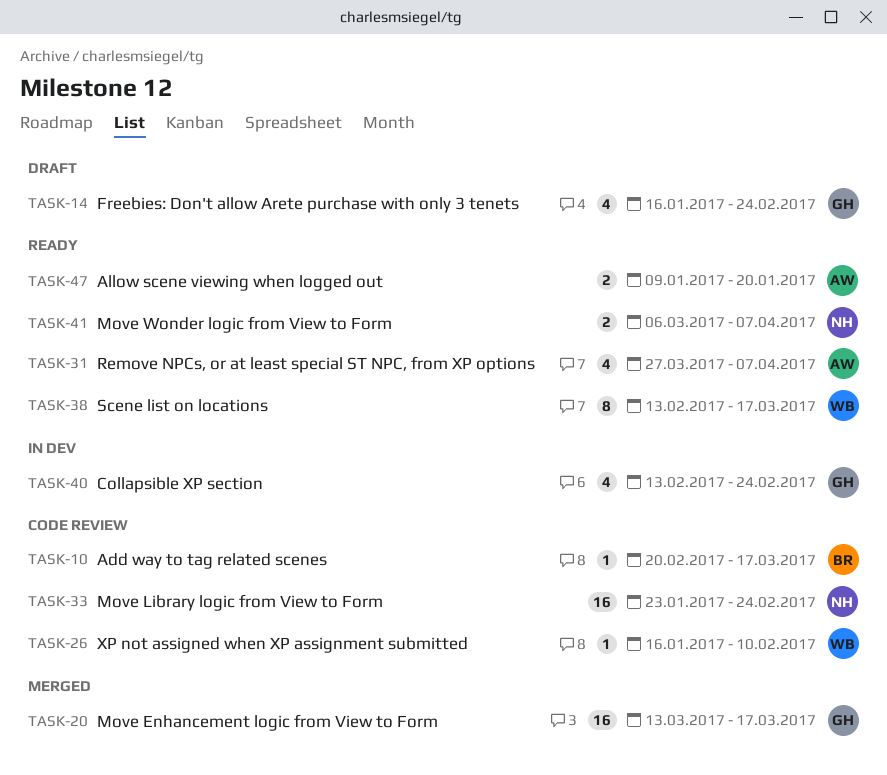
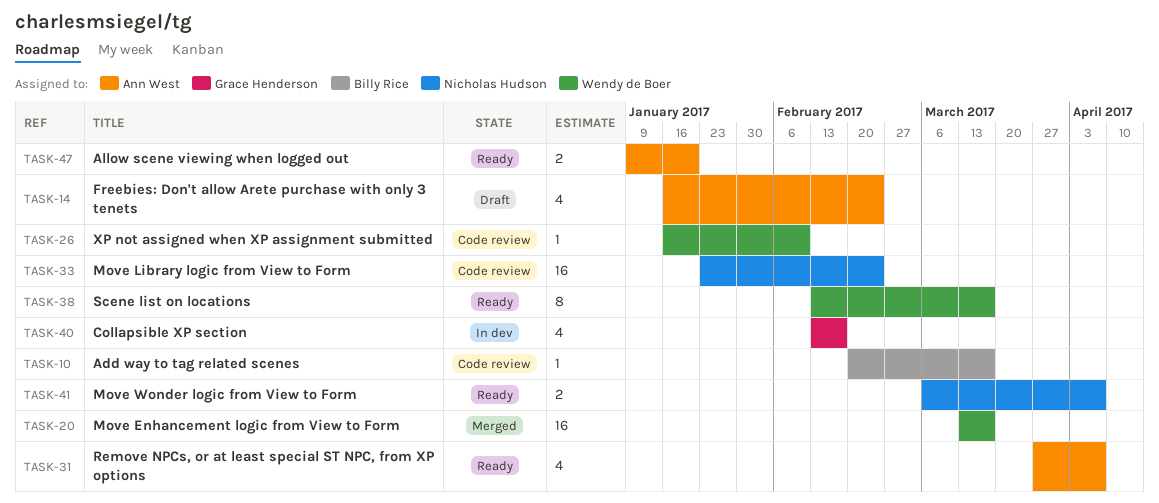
TASK-14, owner: Grace Henderson -> Ann West
TASK-20, owner: Grace Henderson -> Wendy de Boer
TASK-40, due: Feb 24 -> Feb 17

